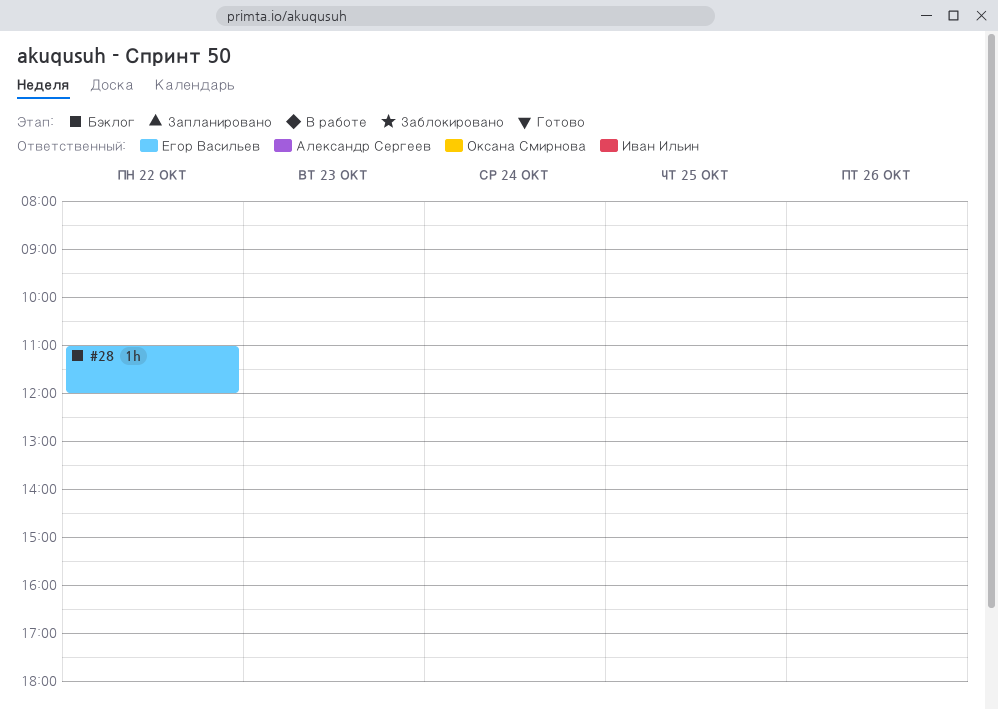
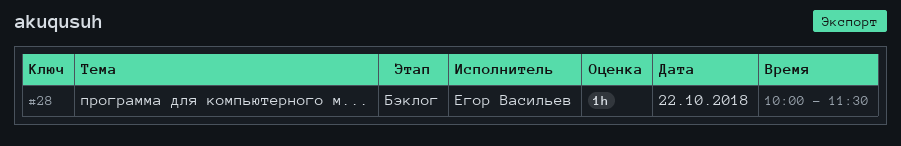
#28, begins: 11:00 -> 10:00
#28, ends: 12:00 -> 11:30

